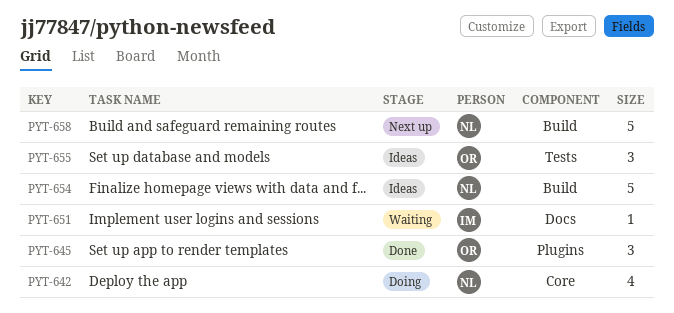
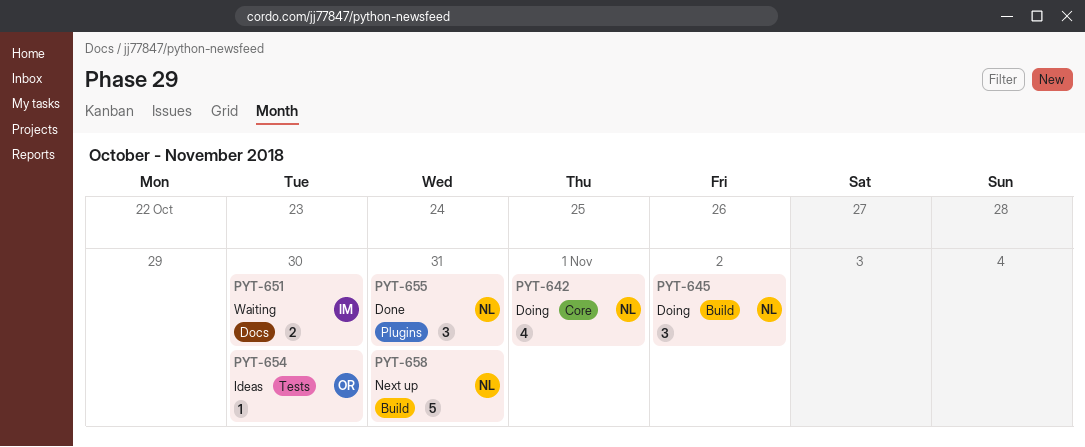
PYT-645, status: Done -> Doing
PYT-645, owner: OR -> NL
PYT-645, label: Plugins -> Build
PYT-651, estimate: 1 -> 2
PYT-654, owner: NL -> OR
PYT-654, label: Build -> Tests
PYT-654, estimate: 5 -> 1
PYT-655, status: Ideas -> Done
PYT-655, owner: OR -> NL
PYT-655, label: Tests -> Plugins

